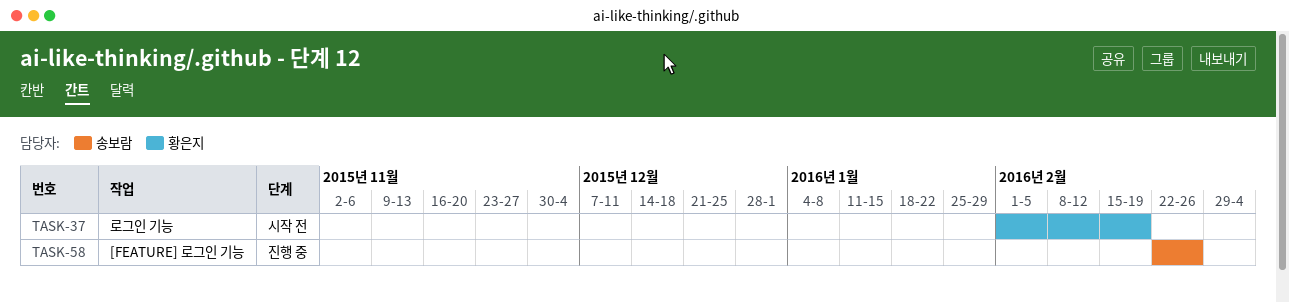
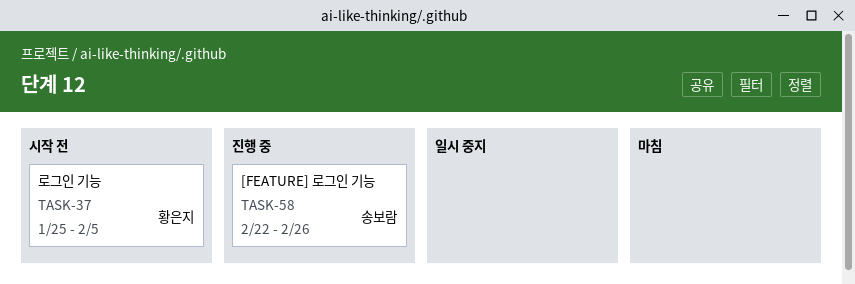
TASK-37, start: Feb 1 -> Jan 25
TASK-37, due: Feb 19 -> Feb 5

